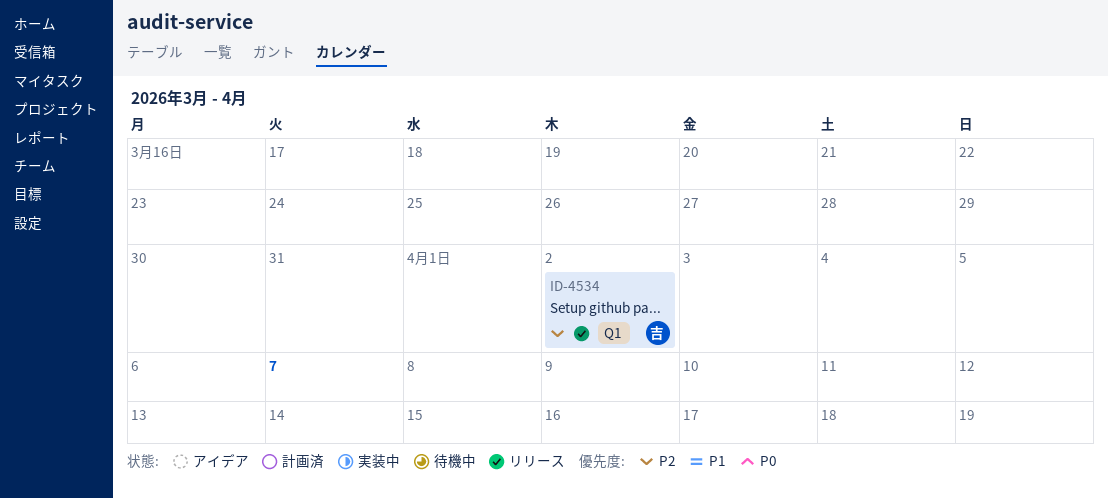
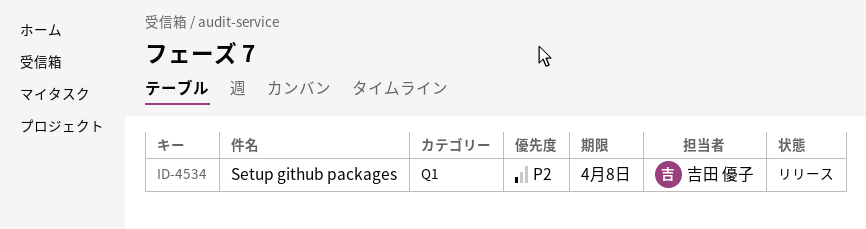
ID-4534, due: Apr 2 -> Apr 8

